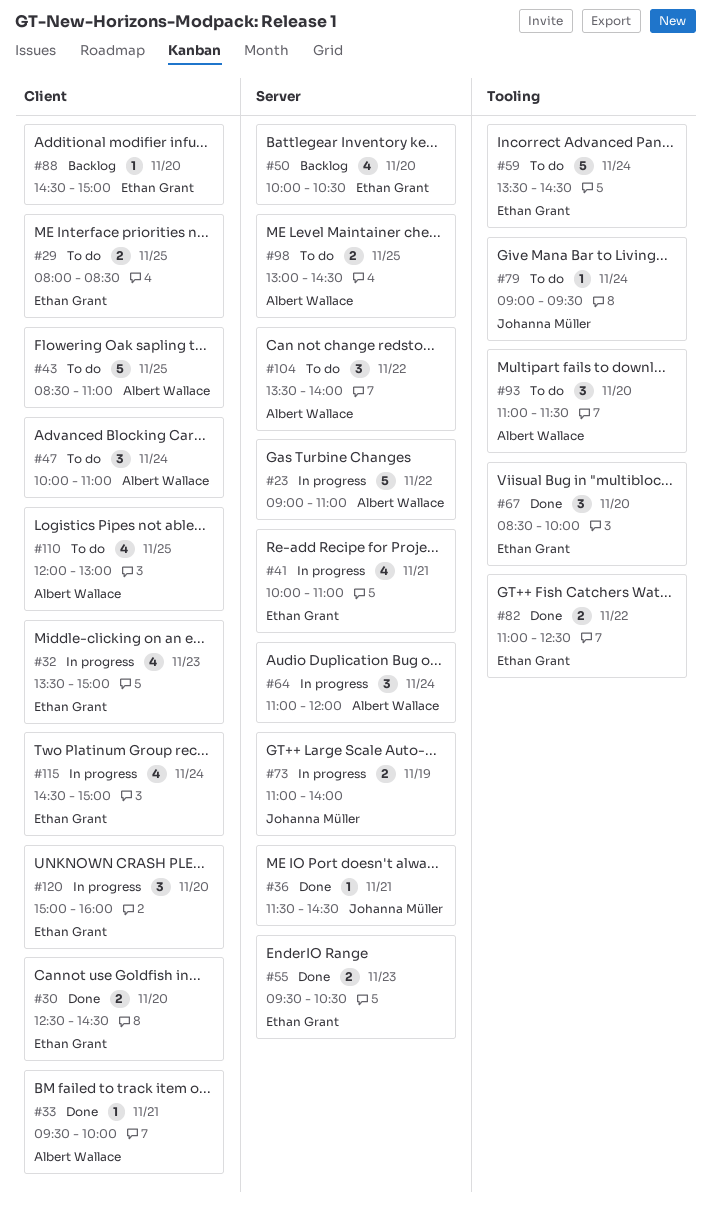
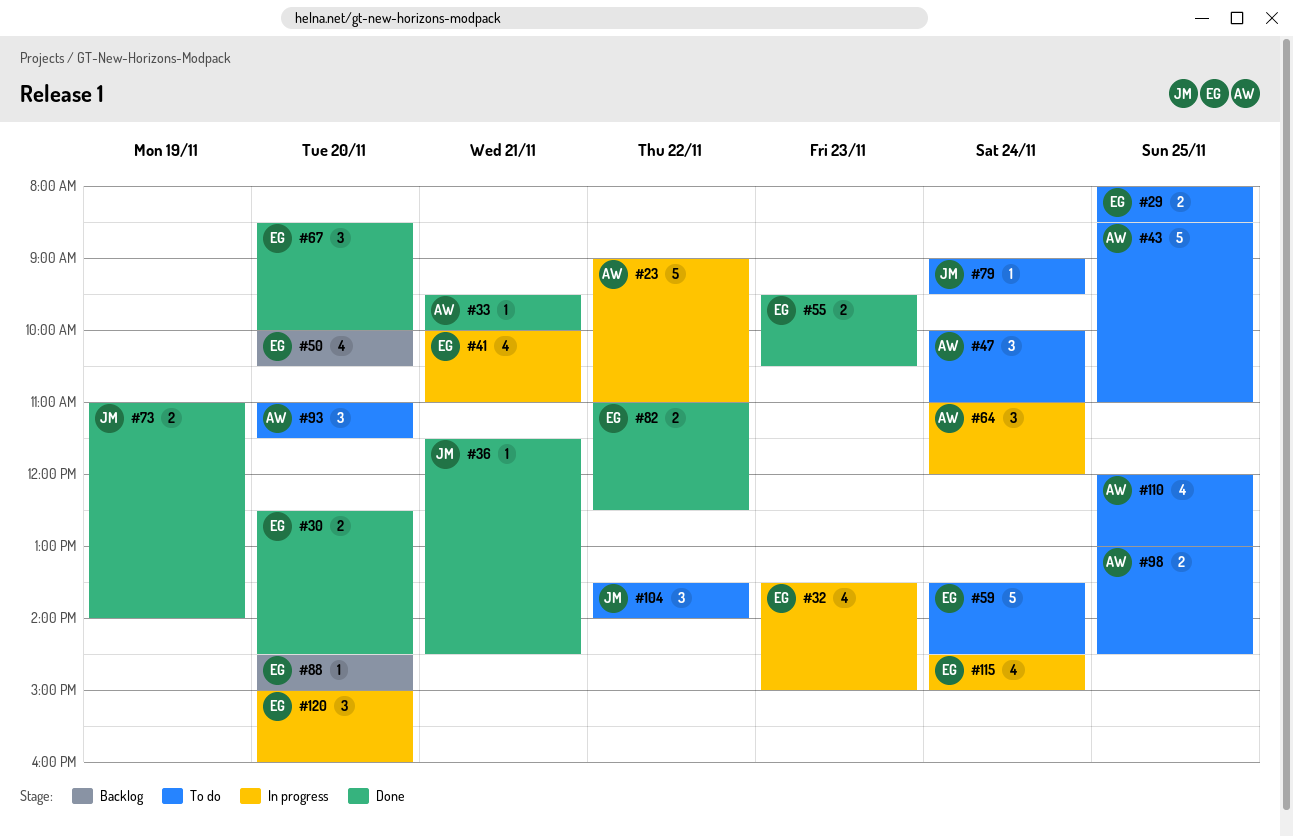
#73, status: In progress -> Done
#104, owner: Albert Wallace -> Johanna Müller

